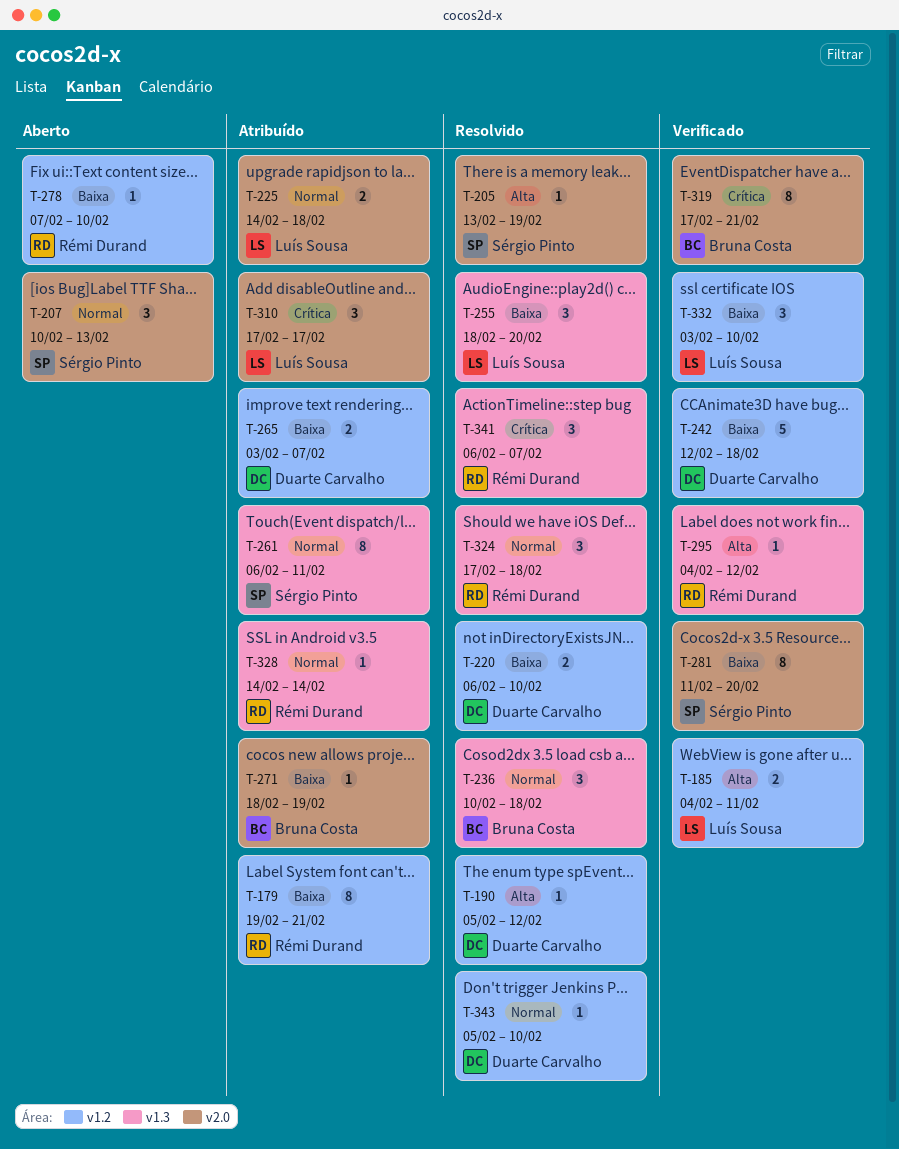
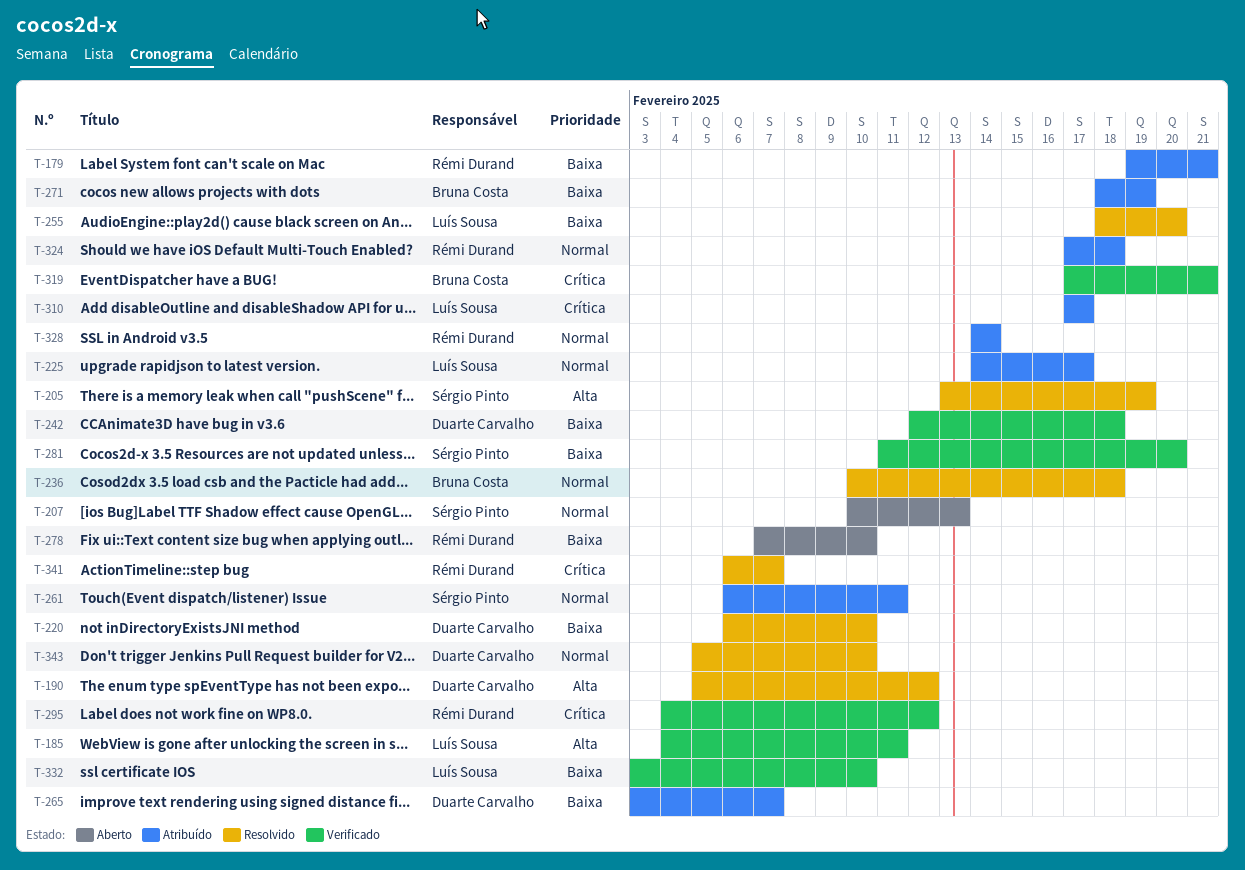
T-225, due: Feb 18 -> Feb 17
T-295, priority: Alta -> Crítica
T-324, status: Resolvido -> Atribuído

